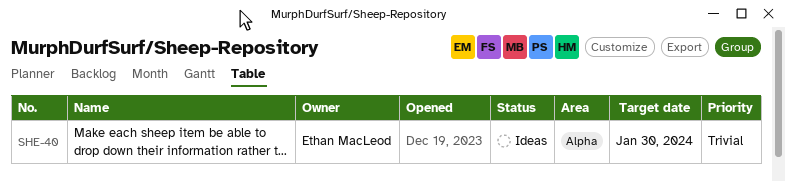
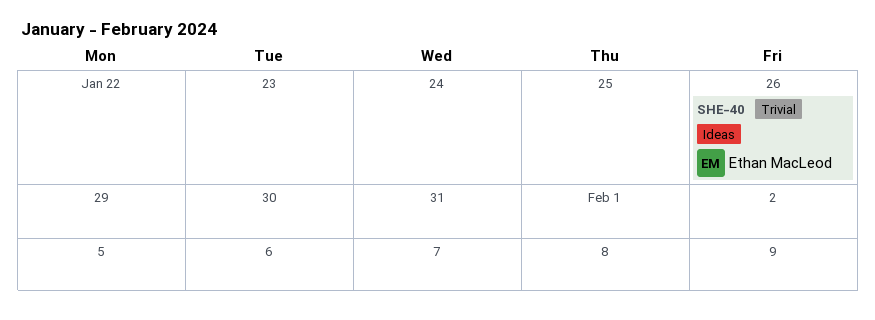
SHE-40, due: Jan 30 -> Jan 26

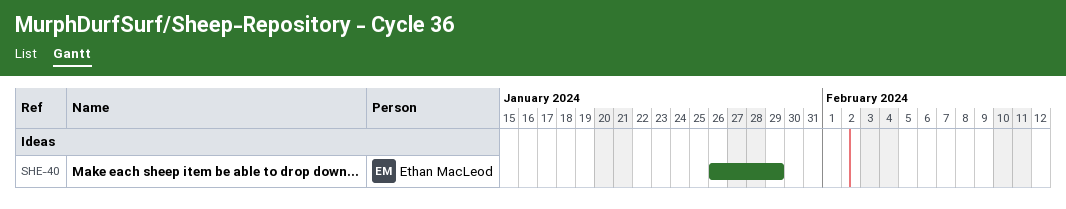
SHE-40, due: Jan 26 -> Jan 29

